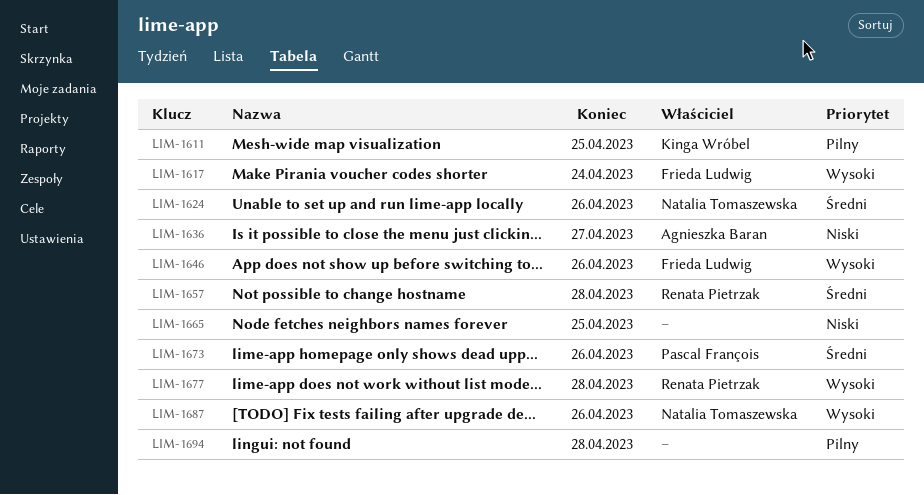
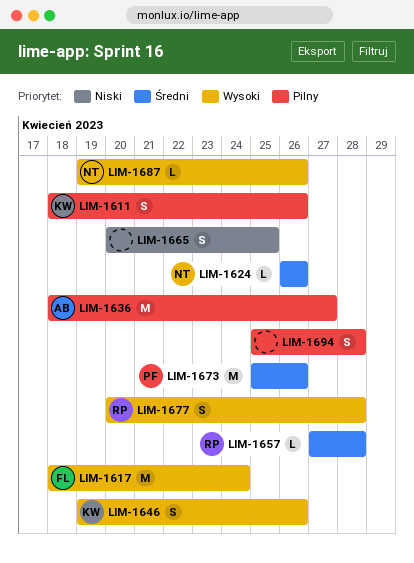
LIM-1611, due: Apr 25 -> Apr 26
LIM-1636, priority: Niski -> Pilny
LIM-1646, owner: Frieda Ludwig -> Kinga Wróbel

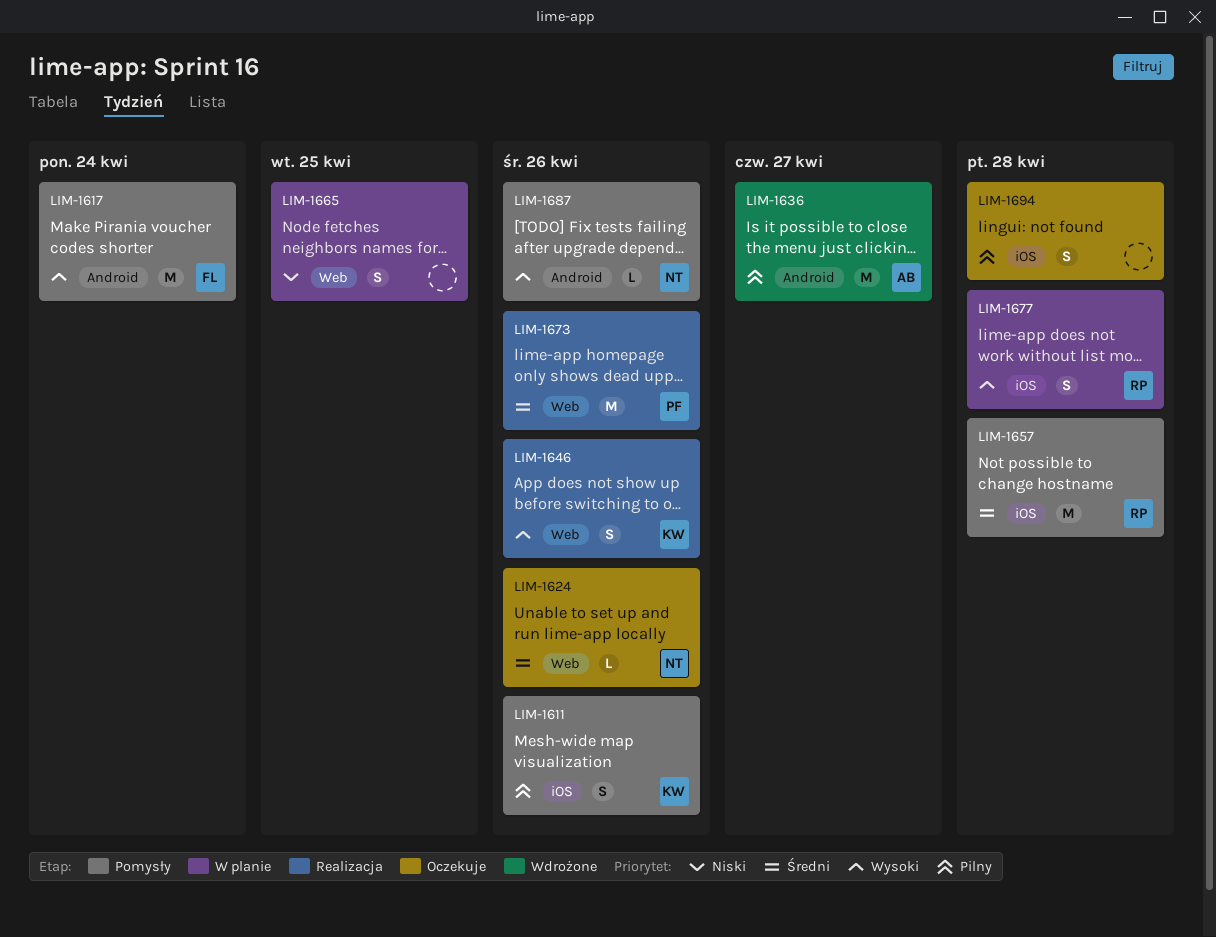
LIM-1657, estimate: L -> M

